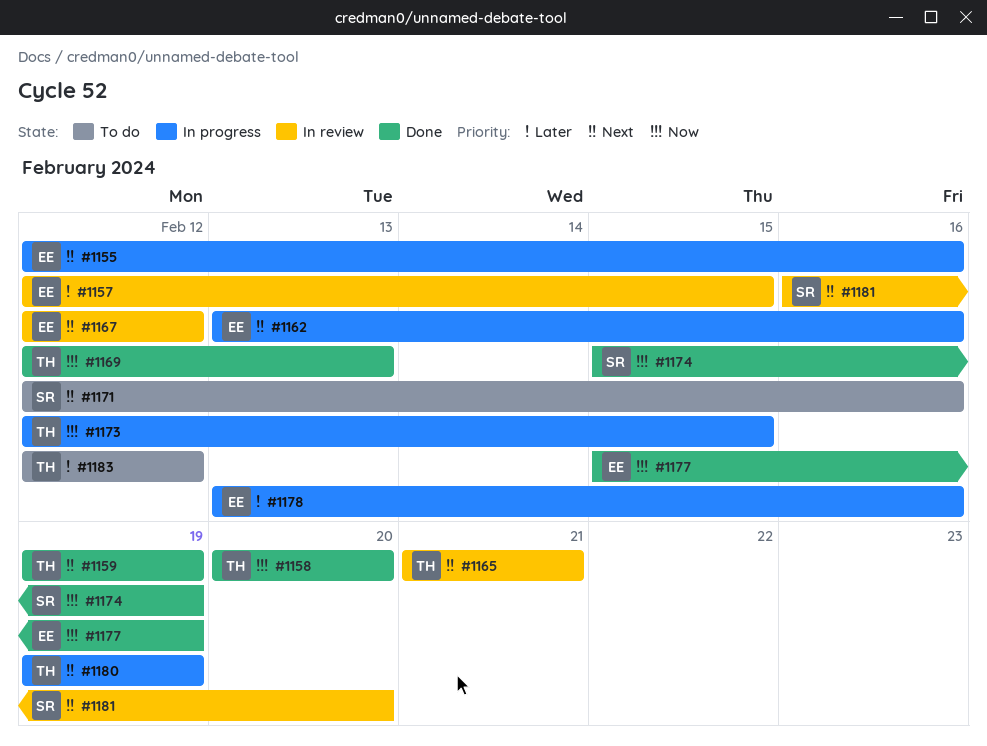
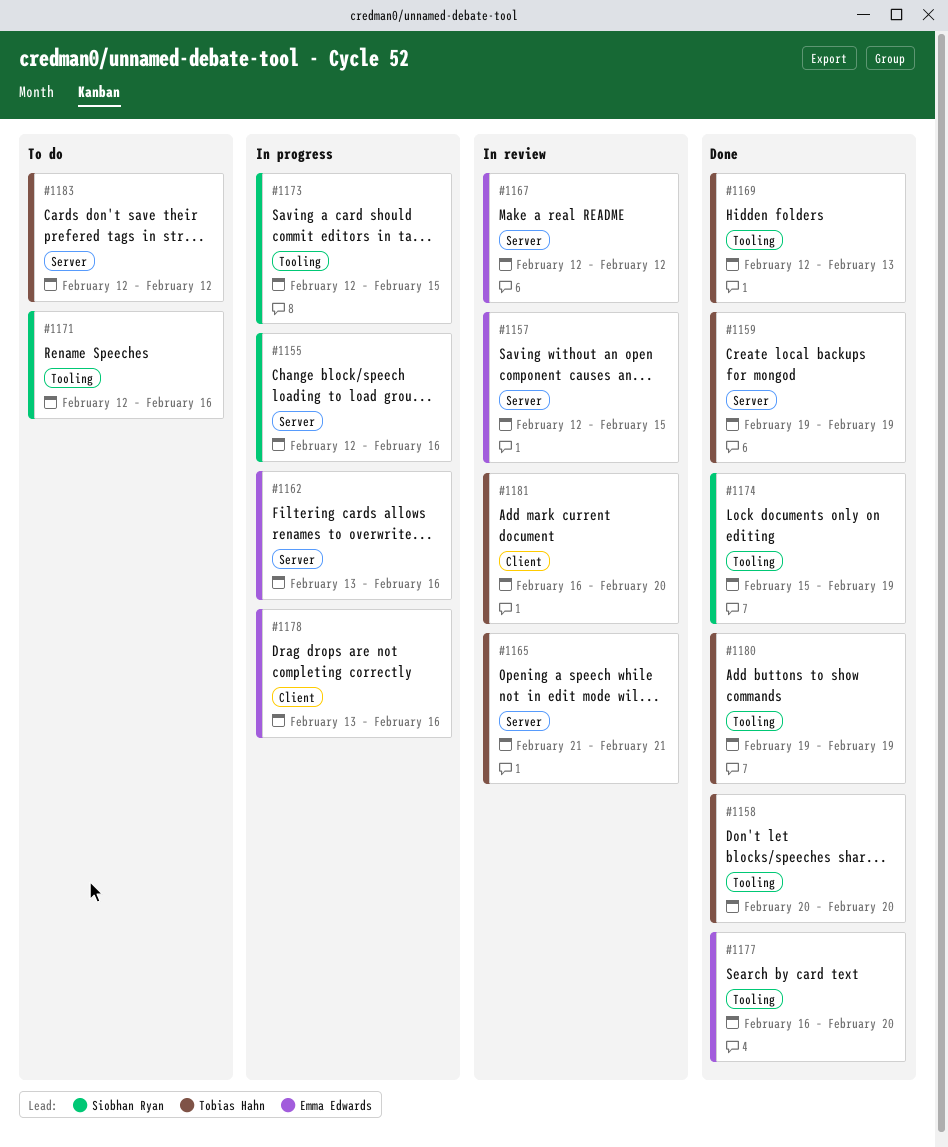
#1155, owner: Emma Edwards -> Siobhan Ryan
#1173, owner: Tobias Hahn -> Siobhan Ryan
#1177, start: Feb 15 -> Feb 16
#1177, due: Feb 19 -> Feb 20
#1180, status: In progress -> Done
#1181, owner: Siobhan Ryan -> Tobias Hahn

